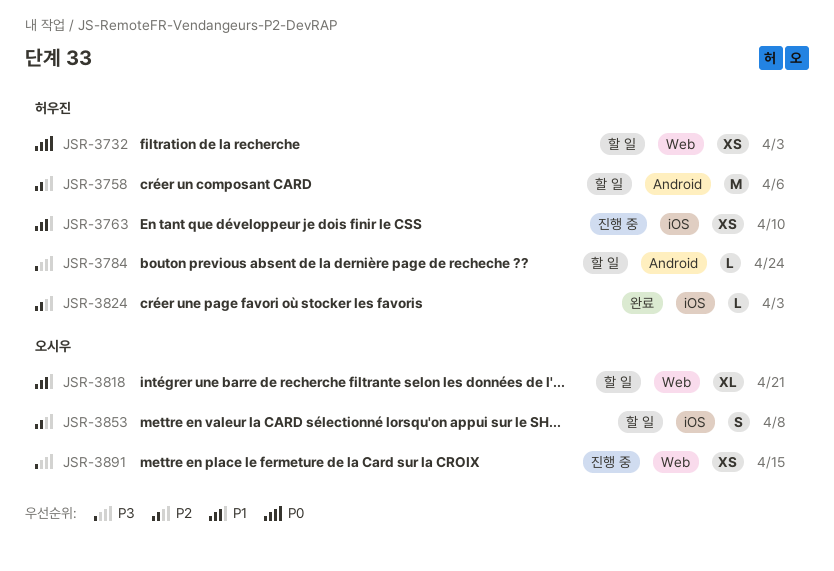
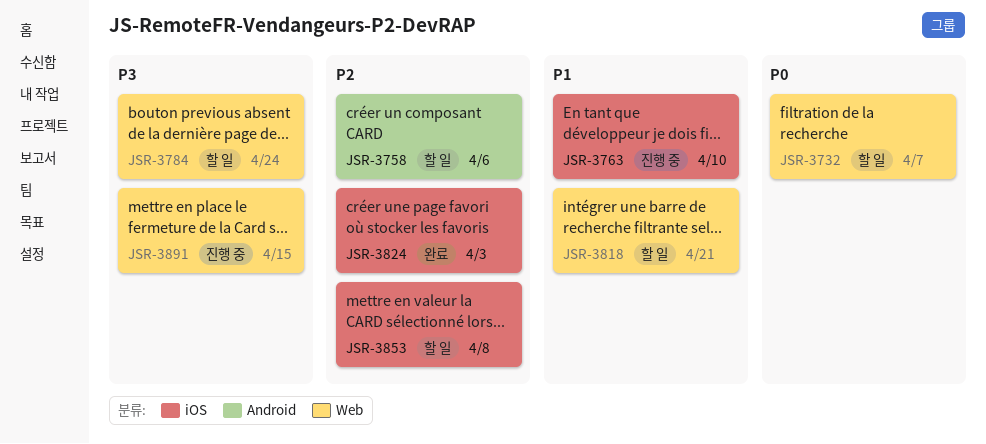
JSR-3732, due: Apr 3 -> Apr 7
JSR-3784, label: Android -> Web

